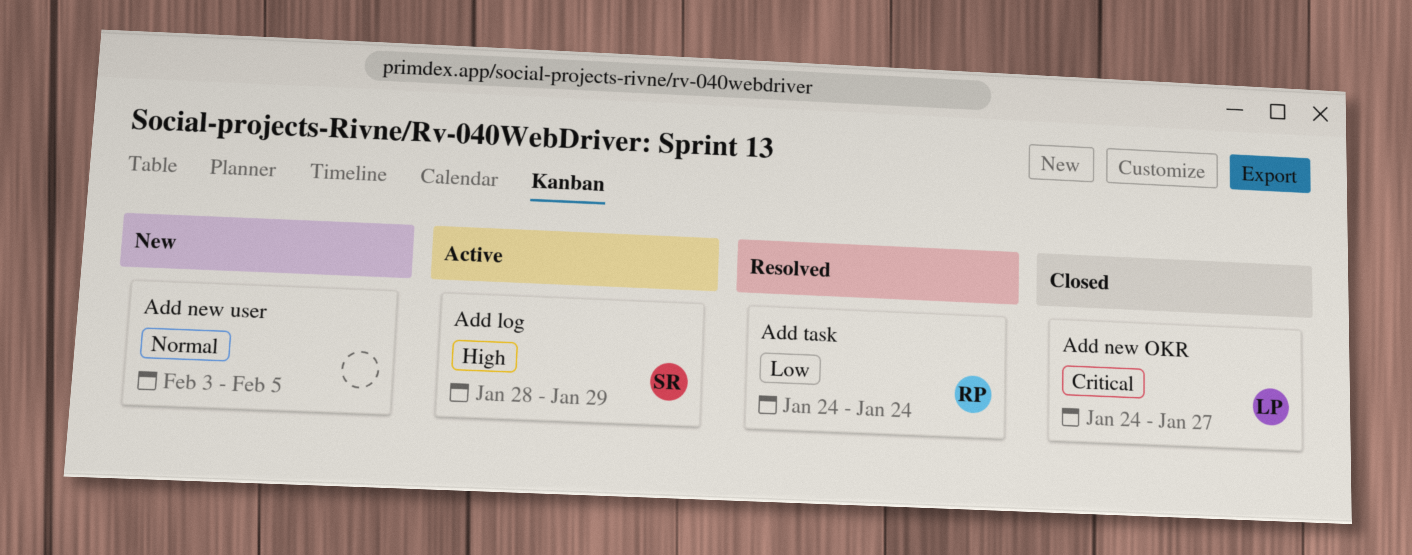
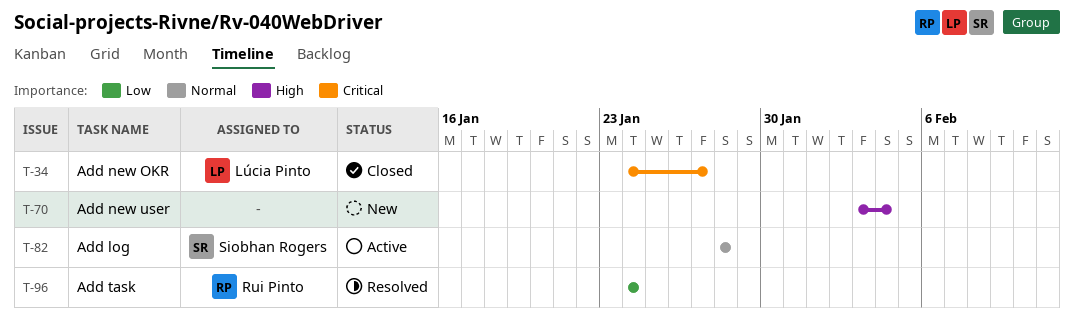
Add log, priority: High -> Normal
Add log, due: Jan 29 -> Jan 28
Add new user, priority: Normal -> High
Add new user, due: Feb 5 -> Feb 4

